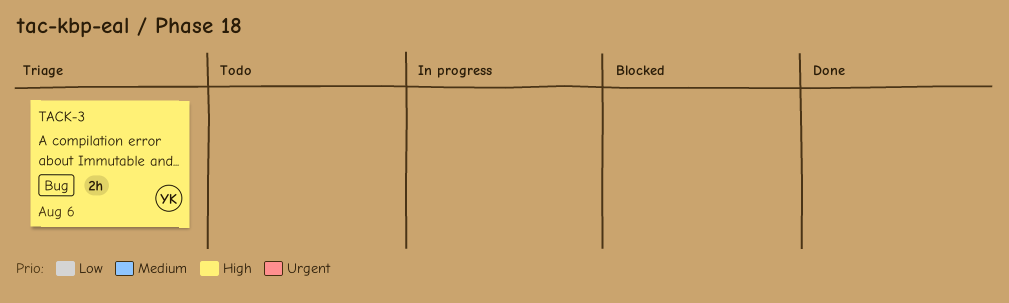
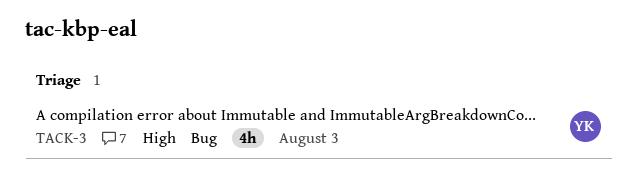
TACK-3, estimate: 2h -> 4h
TACK-3, due: Aug 6 -> Aug 3

